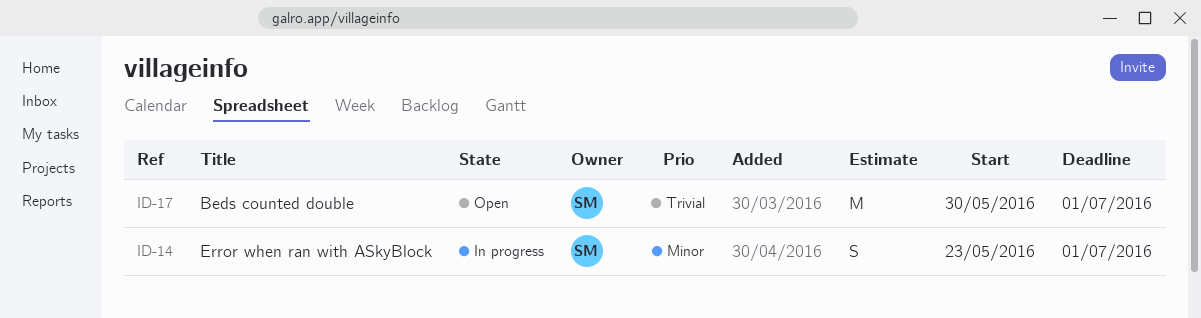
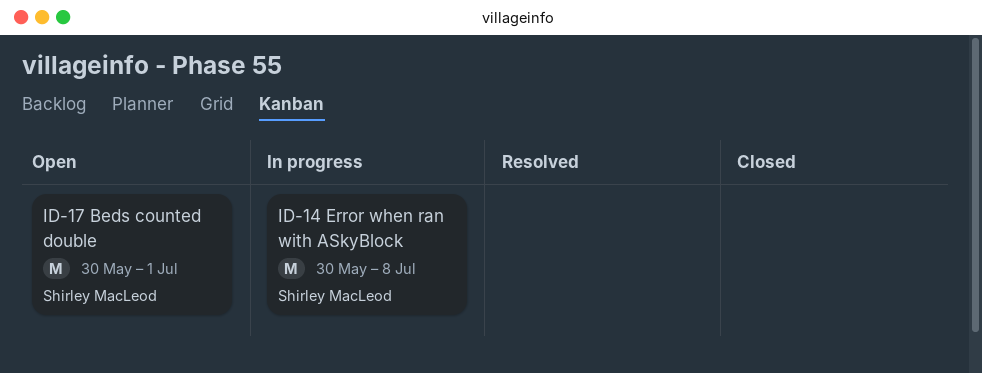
ID-14, estimate: S -> M
ID-14, start: May 23 -> May 30
ID-14, due: Jul 1 -> Jul 8

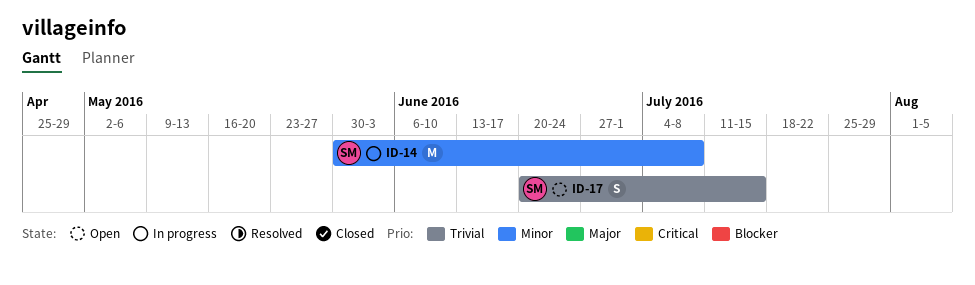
ID-17, estimate: M -> S
ID-17, start: May 30 -> Jun 20
ID-17, due: Jul 1 -> Jul 15

